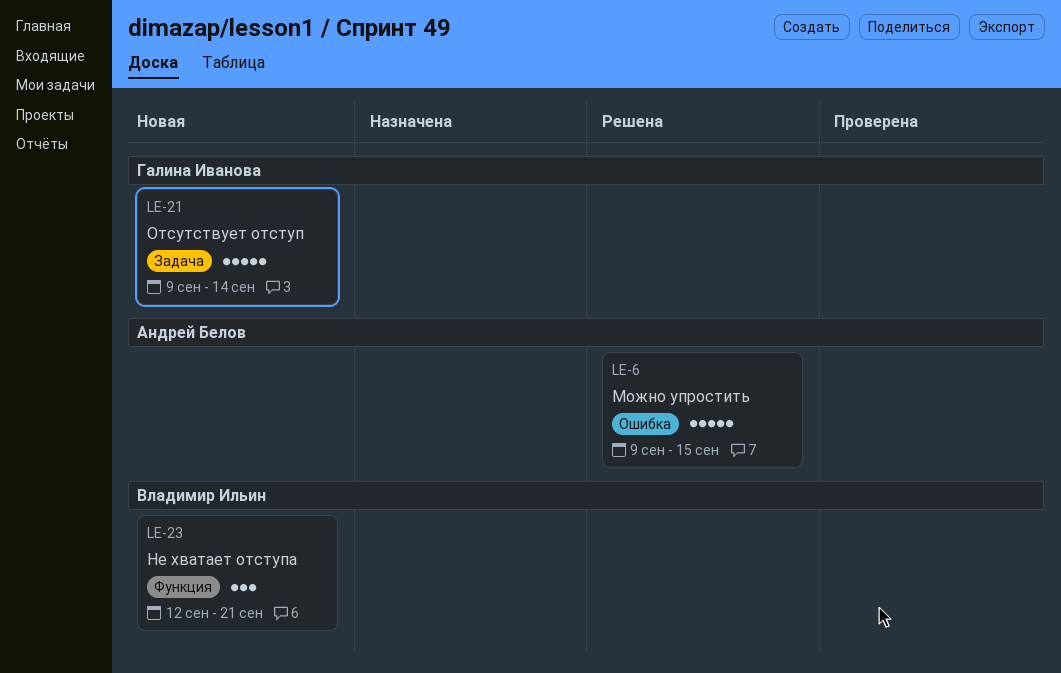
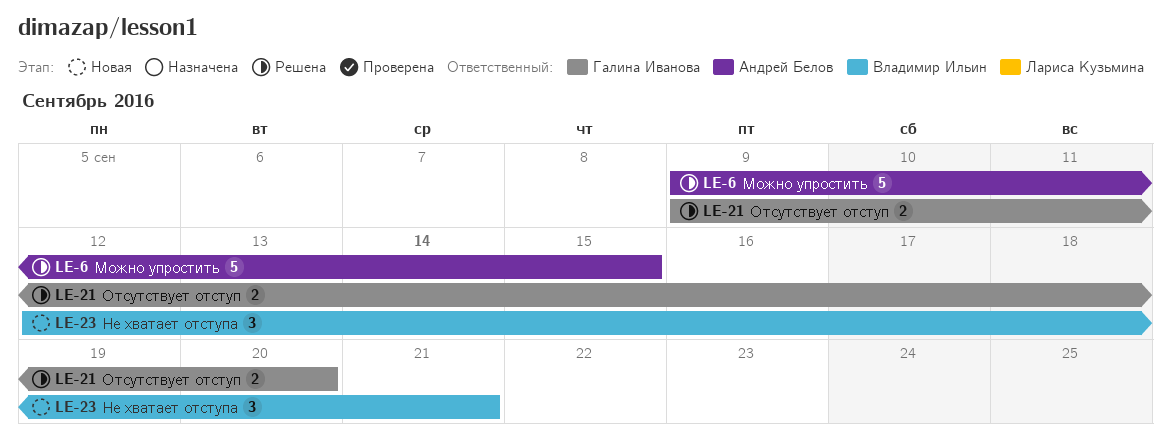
LE-21, status: Новая -> Решена
LE-21, estimate: 5 -> 2
LE-21, due: Sep 14 -> Sep 20

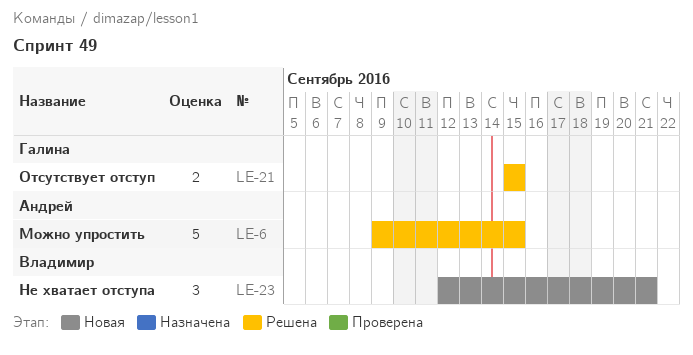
LE-21, start: Sep 9 -> Sep 15
LE-21, due: Sep 20 -> Sep 15

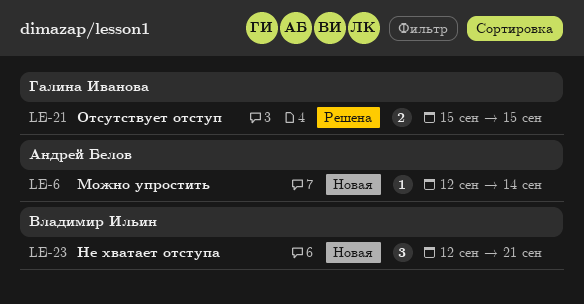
LE-6, status: Решена -> Новая
LE-6, estimate: 5 -> 1
LE-6, start: Sep 9 -> Sep 12
LE-6, due: Sep 15 -> Sep 14

